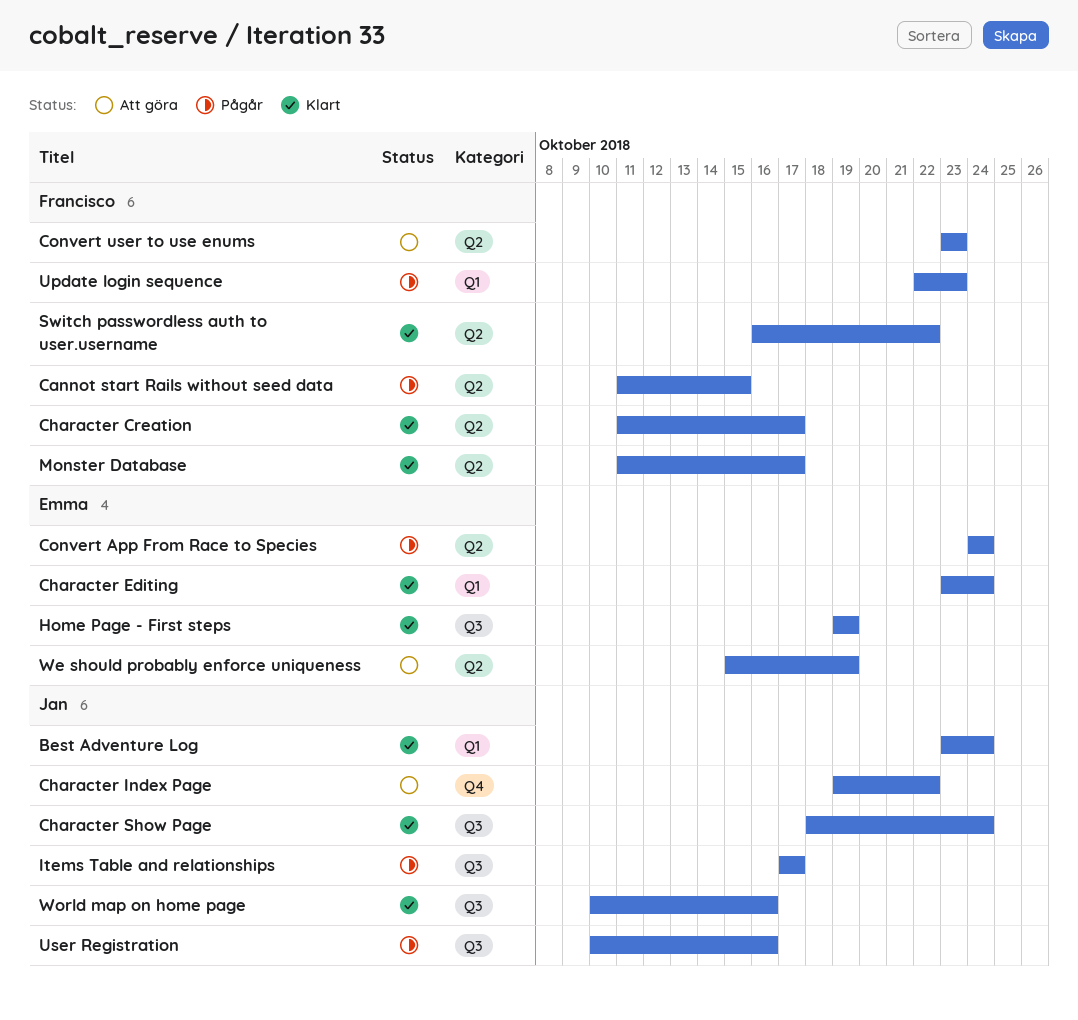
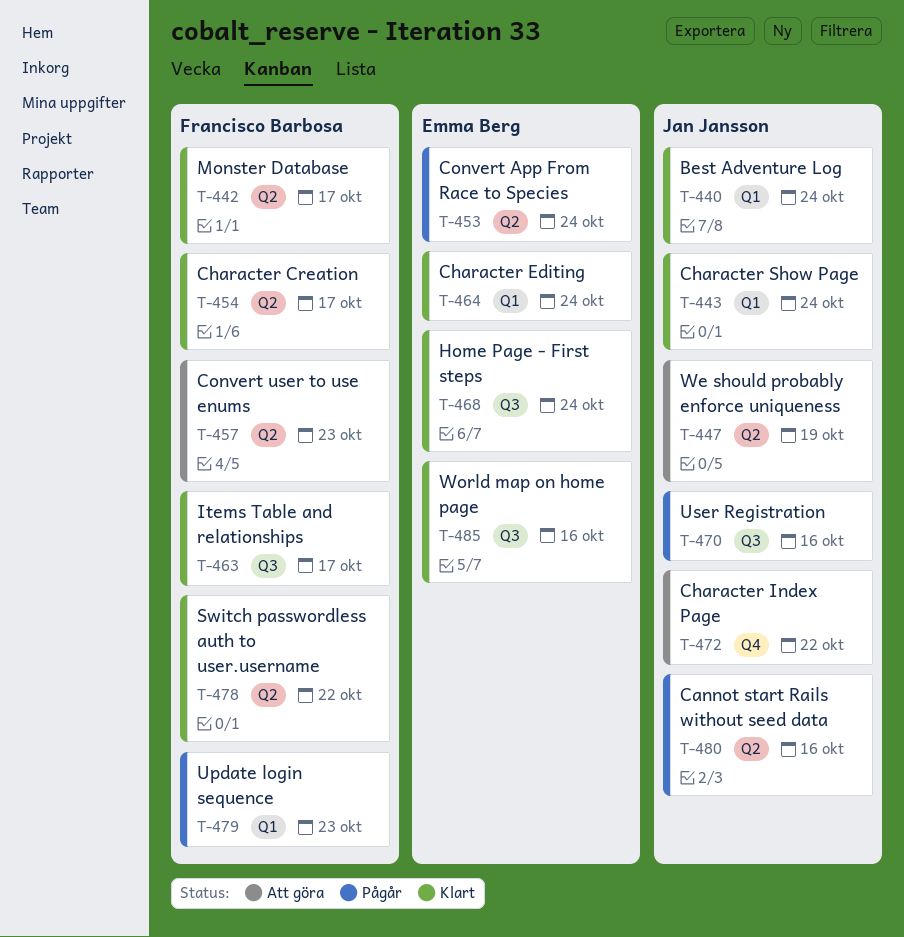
Cannot start Rails without seed data, owner: Francisco Barbosa -> Jan Jansson
Cannot start Rails without seed data, due: Oct 15 -> Oct 16
Character Show Page, label: Q3 -> Q1
Home Page - First steps, due: Oct 19 -> Oct 24
Items Table and relationships, status: Pågår -> Klart
Items Table and relationships, owner: Jan Jansson -> Francisco Barbosa
We should probably enforce uniqueness, owner: Emma Berg -> Jan Jansson
World map on home page, owner: Jan Jansson -> Emma Berg

